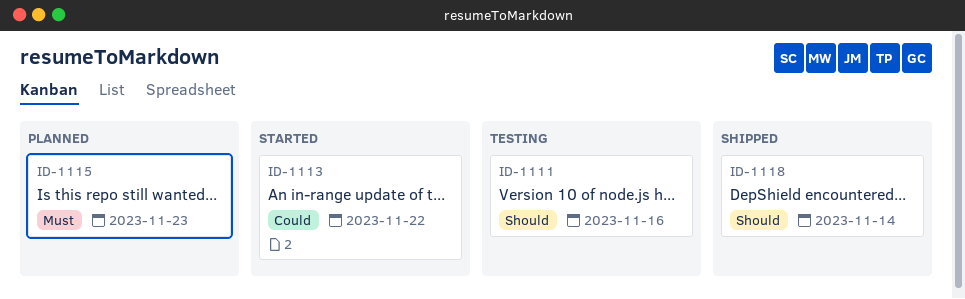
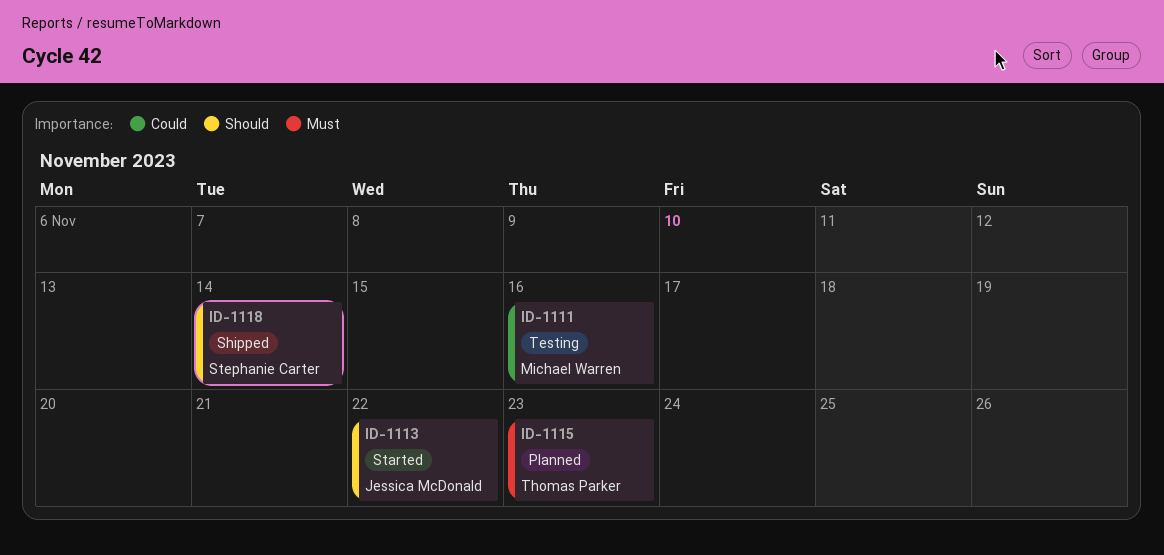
ID-1111, priority: Should -> Could
ID-1113, priority: Could -> Should

